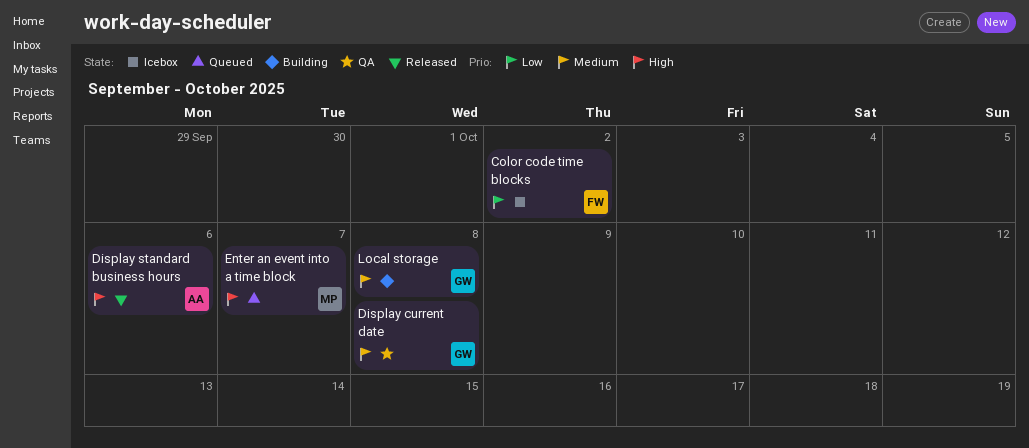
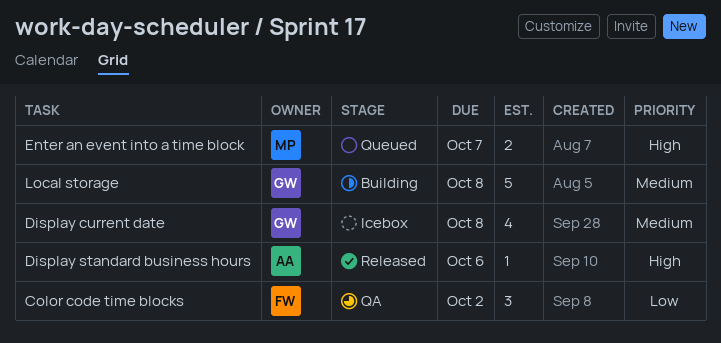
Color code time blocks, status: Icebox -> QA
Display current date, status: QA -> Icebox

